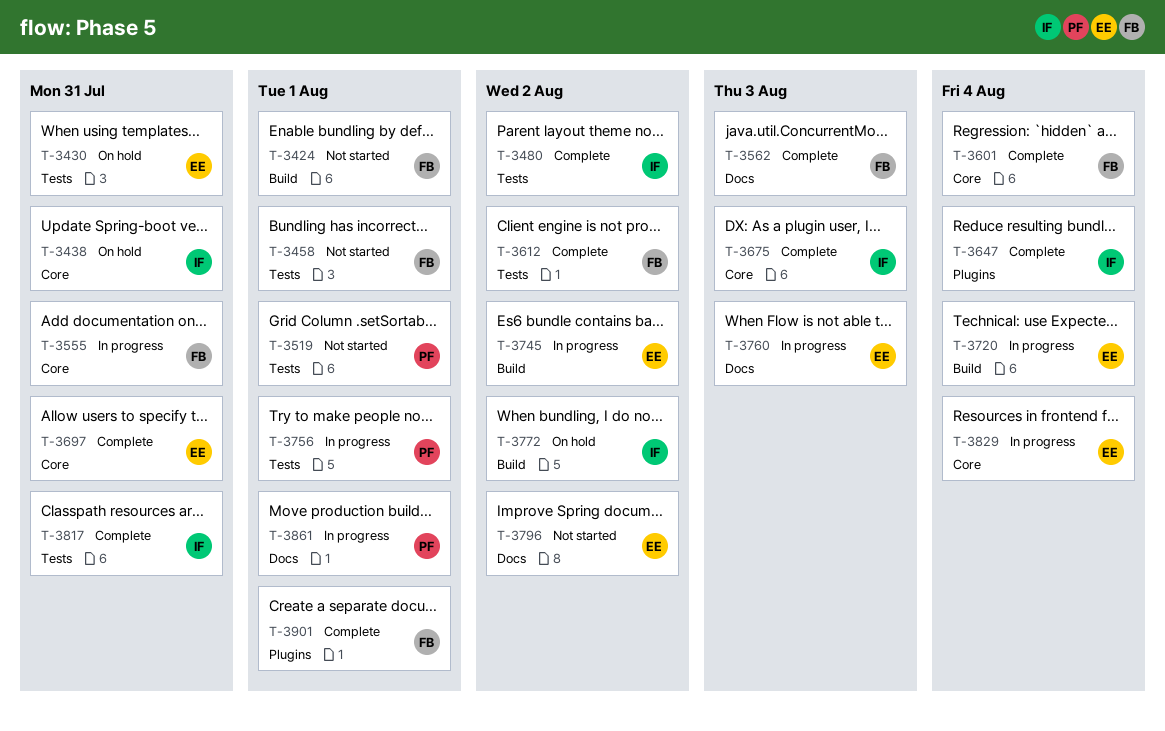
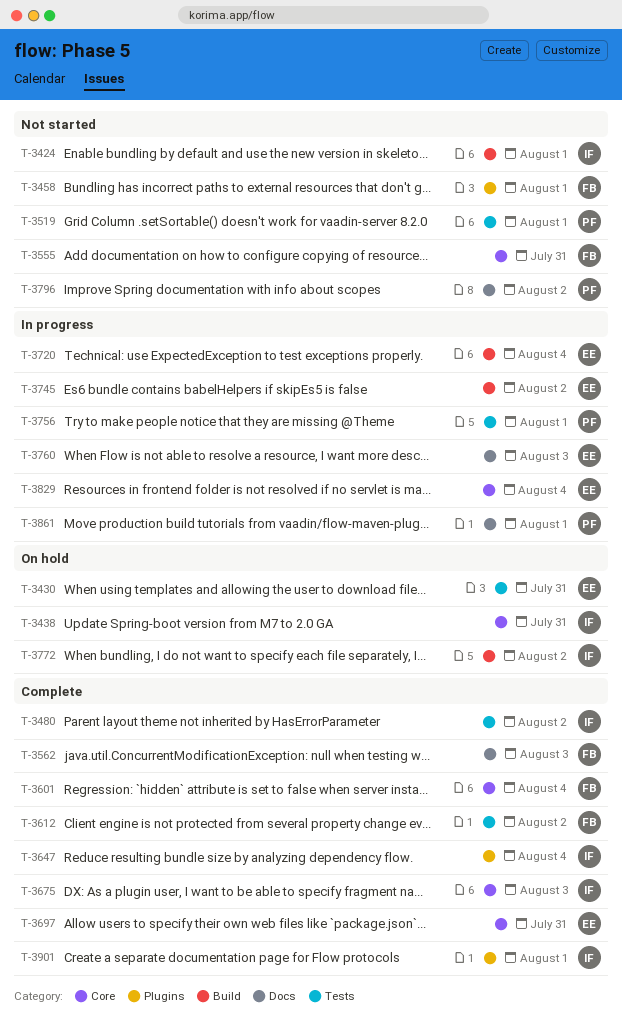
T-3424, owner: FB -> IF
T-3458, label: Tests -> Plugins
T-3555, status: In progress -> Not started
T-3796, owner: EE -> PF
T-3817: present -> none
T-3901, owner: FB -> IF

